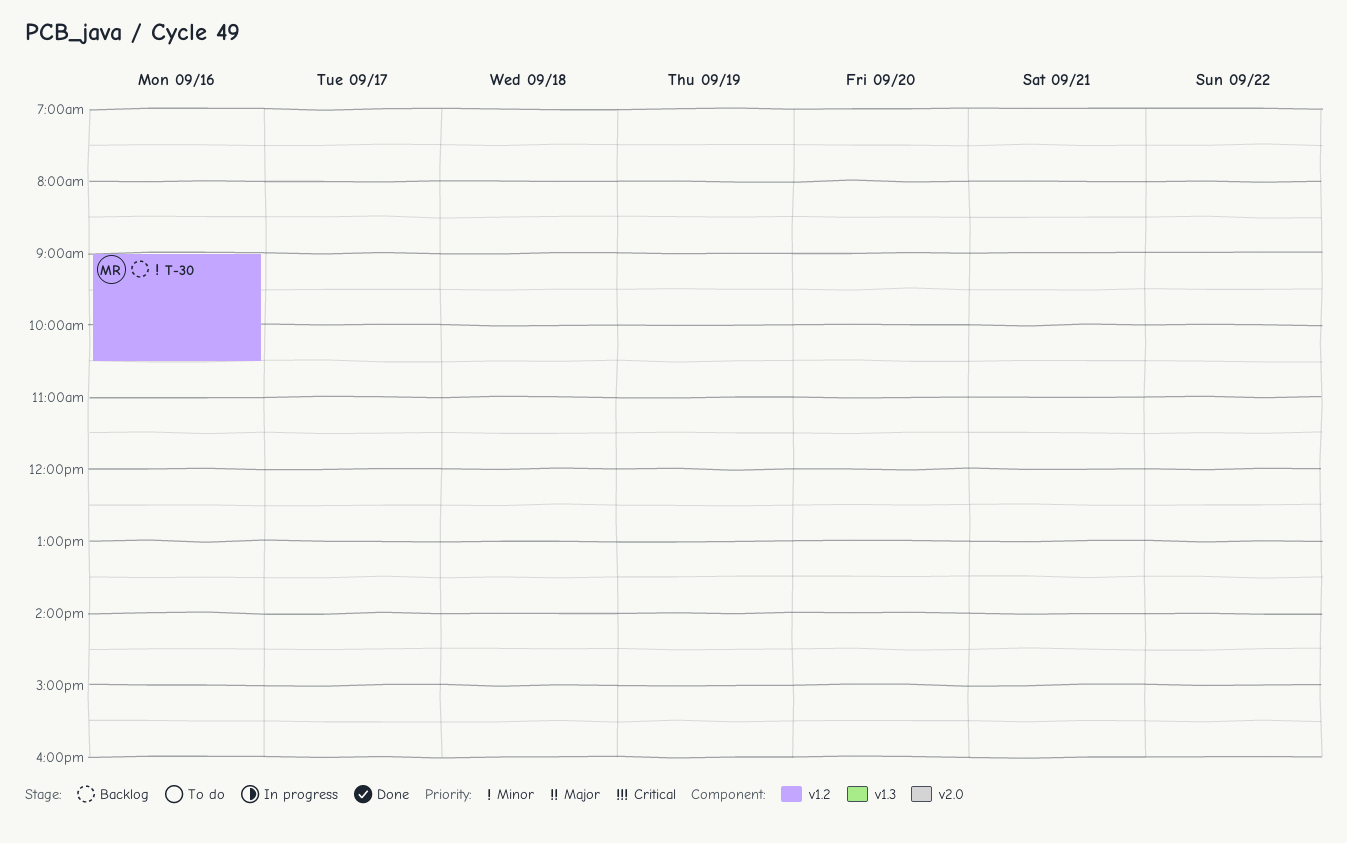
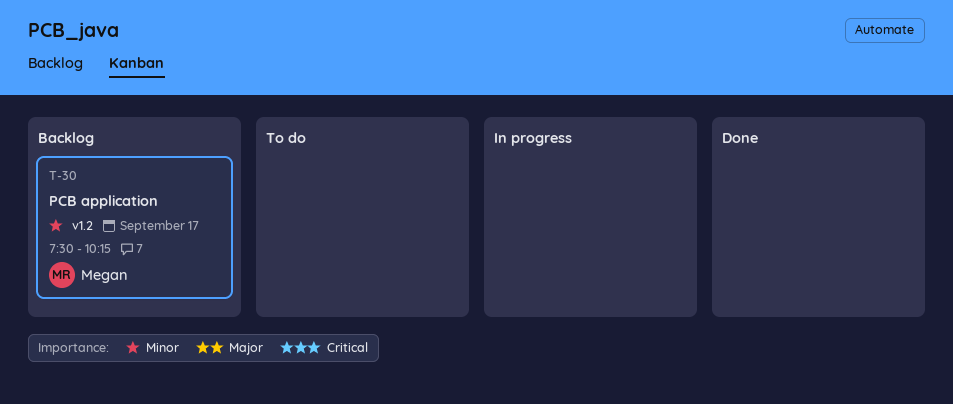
T-30, day: Sep 16 -> Sep 17
T-30, begins: 09:00 -> 07:30
T-30, ends: 10:30 -> 10:15

